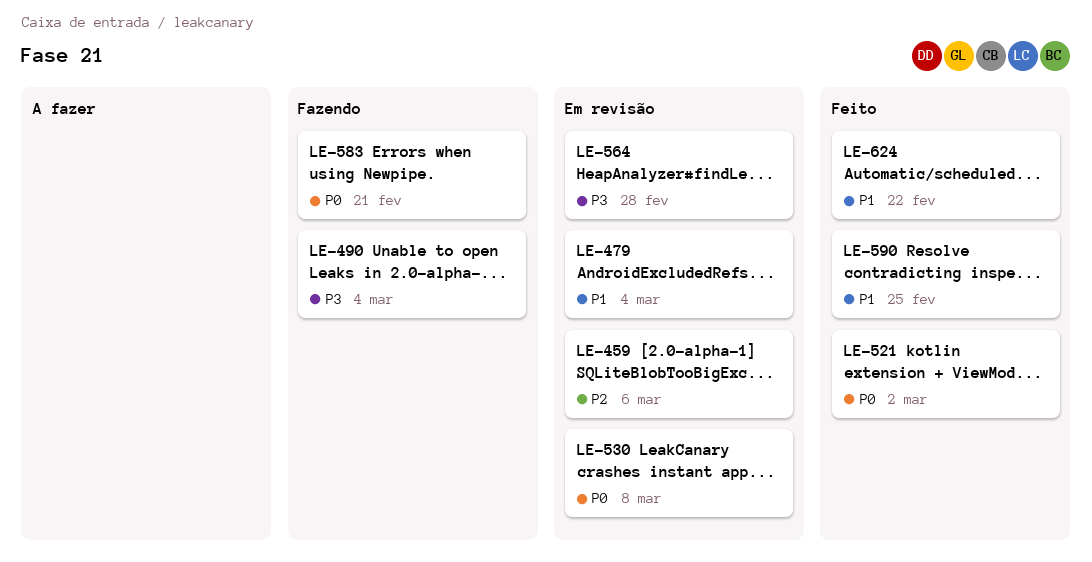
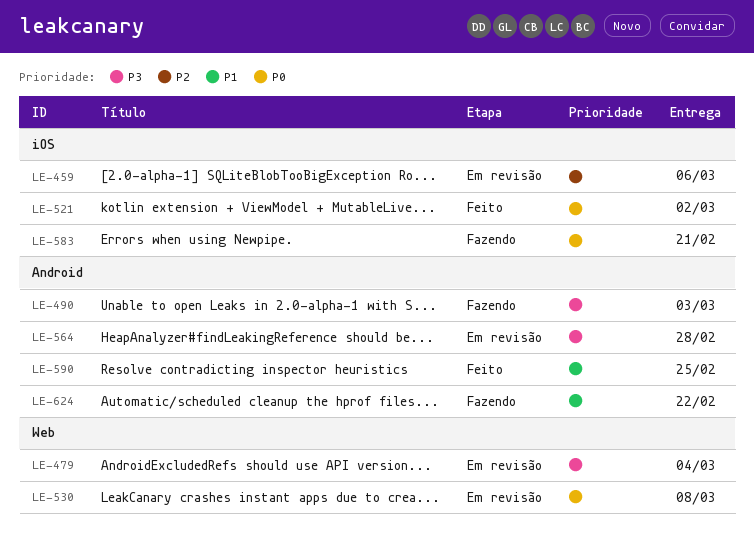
LE-479, priority: P1 -> P3
LE-490, due: Mar 4 -> Mar 3
LE-624, status: Feito -> Fazendo

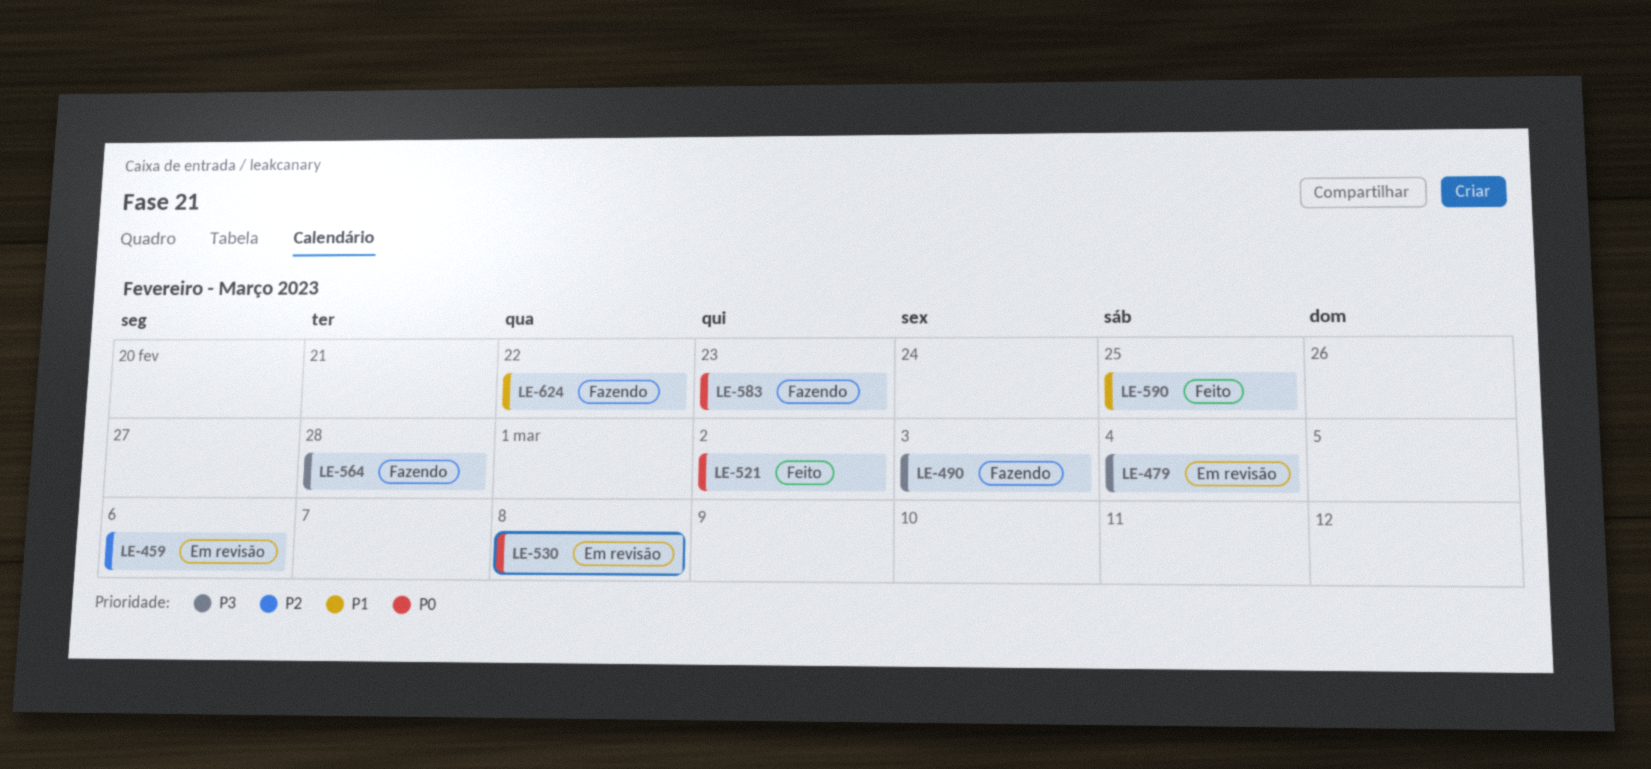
LE-564, status: Em revisão -> Fazendo
LE-583, due: Feb 21 -> Feb 23

